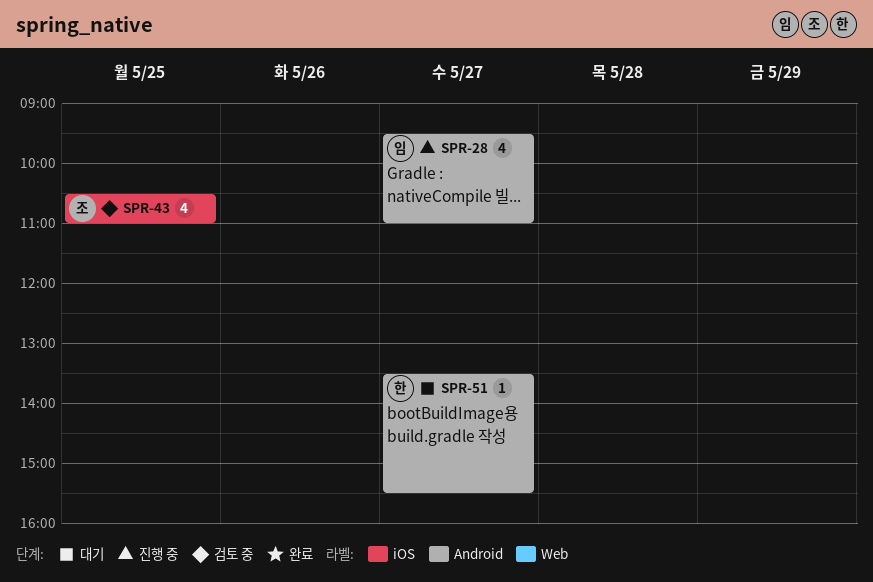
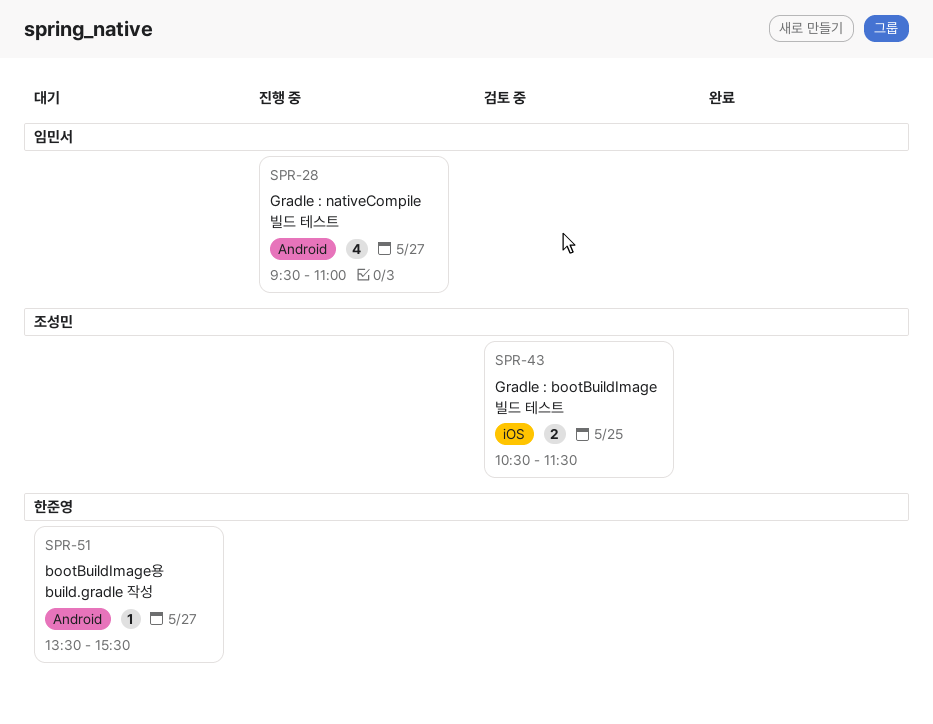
SPR-43, estimate: 4 -> 2
SPR-43, ends: 11:00 -> 11:30

